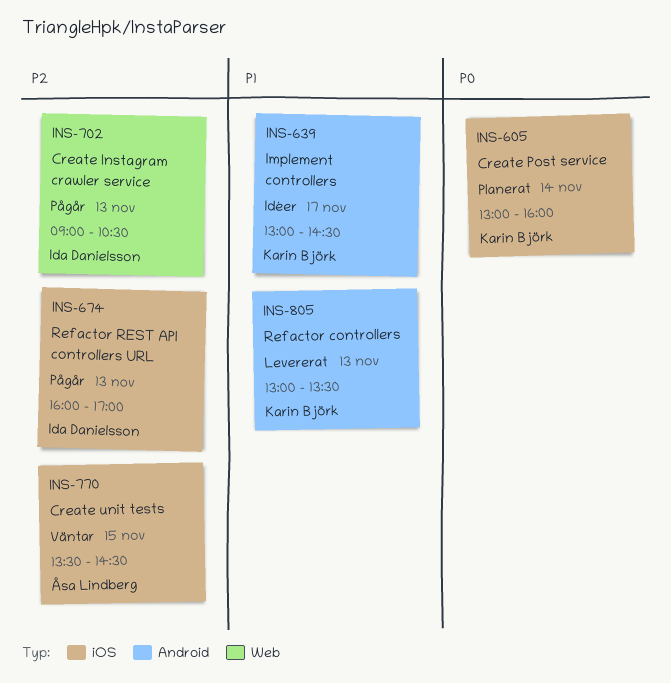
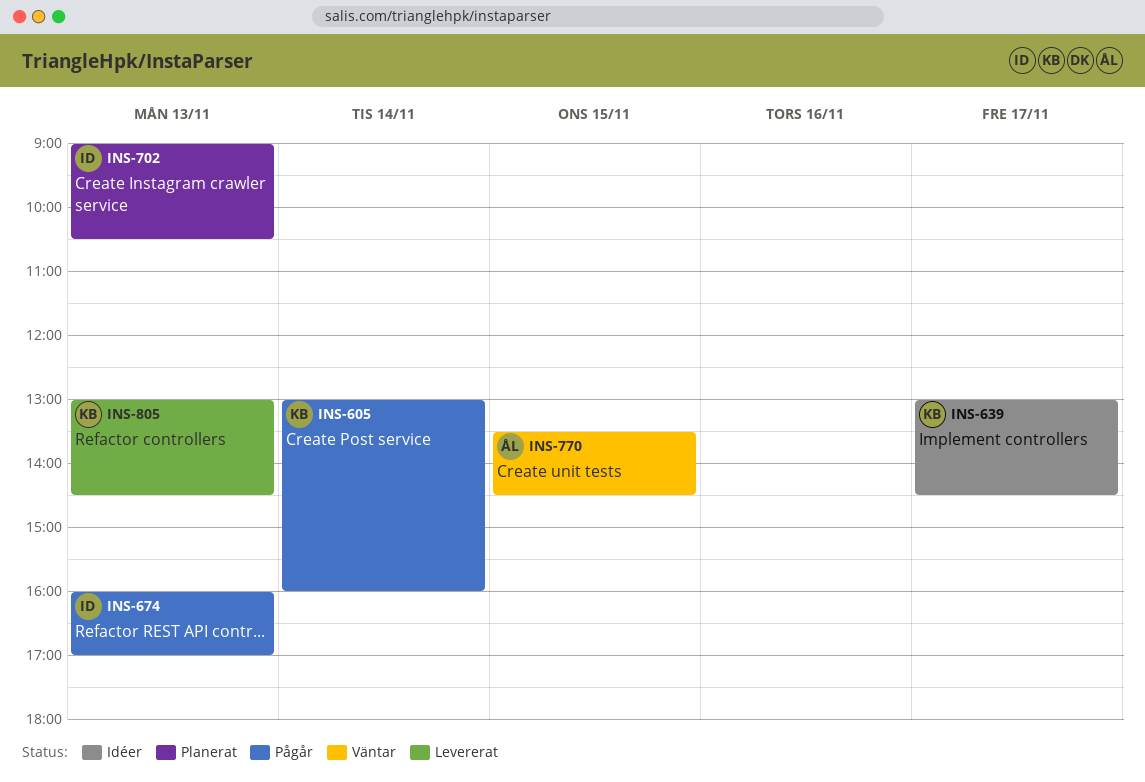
INS-605, status: Planerat -> Pågår
INS-702, status: Pågår -> Planerat
INS-805, ends: 13:30 -> 14:30

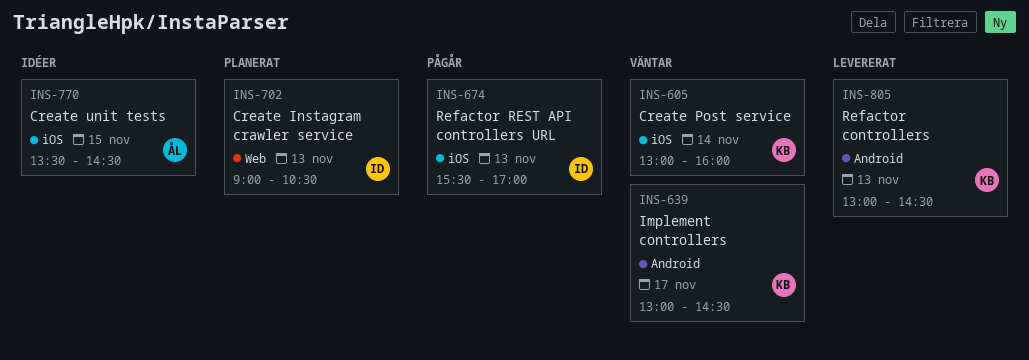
INS-605, status: Pågår -> Väntar
INS-639, status: Idéer -> Väntar
INS-674, begins: 16:00 -> 15:30
INS-770, status: Väntar -> Idéer

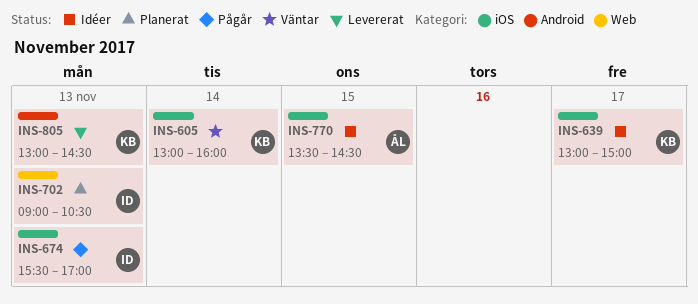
INS-639, status: Väntar -> Idéer
INS-639, label: Android -> iOS
INS-639, ends: 14:30 -> 15:00

